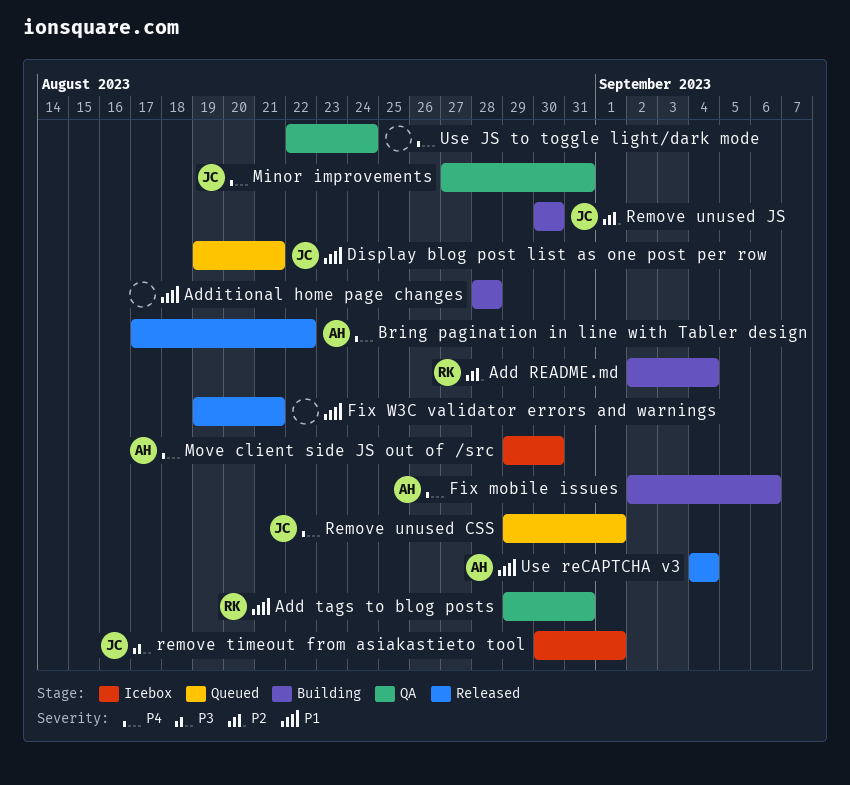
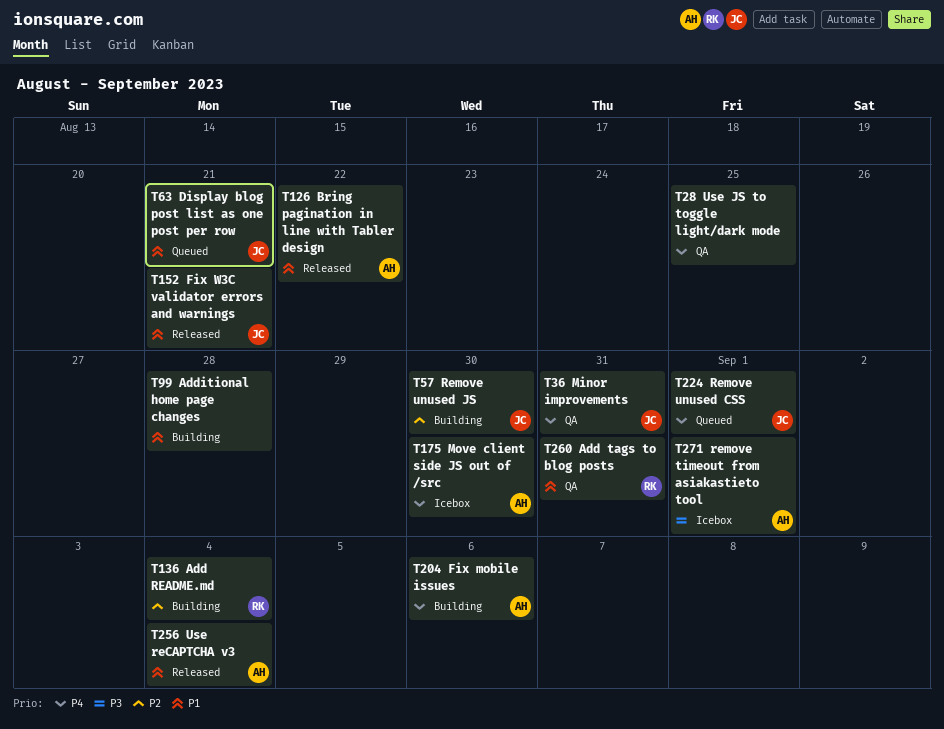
Bring pagination in line with Tabler design, priority: P4 -> P1
Fix W3C validator errors and warnings, owner: none -> JC
remove timeout from asiakastieto tool, owner: JC -> AH
Use JS to toggle light/dark mode, due: Aug 24 -> Aug 25

